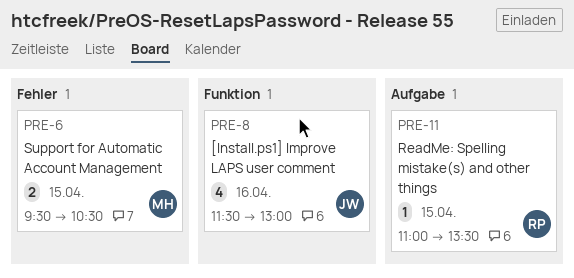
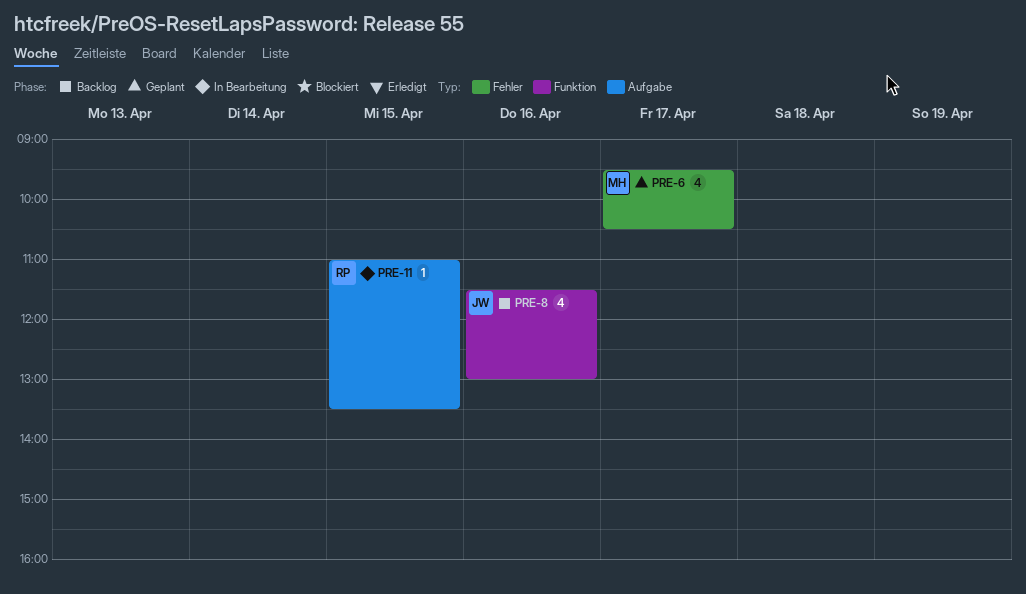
PRE-6, estimate: 2 -> 4
PRE-6, day: Apr 15 -> Apr 17

